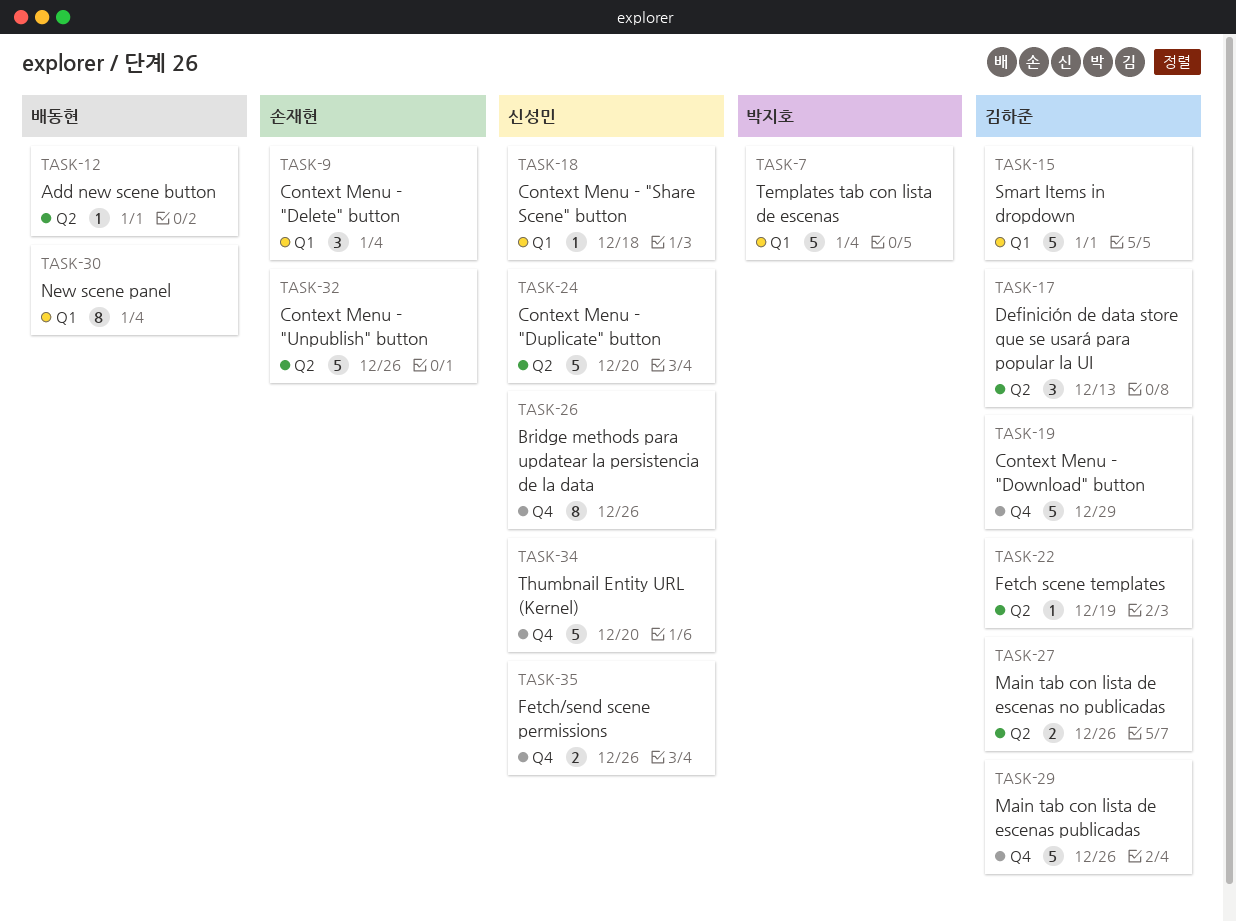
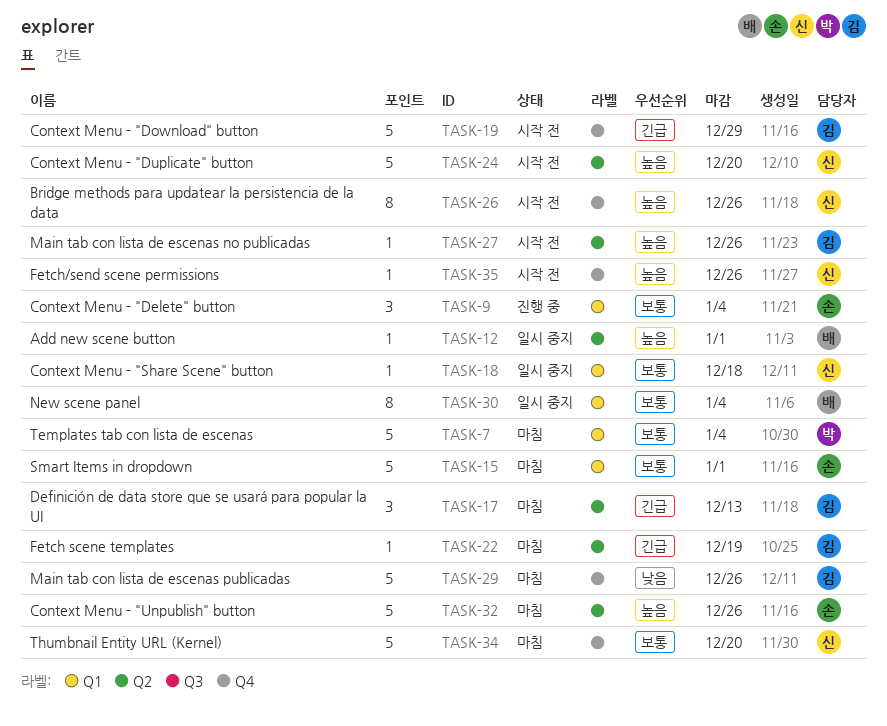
TASK-15, owner: 김하준 -> 손재현
TASK-27, estimate: 2 -> 1
TASK-35, estimate: 2 -> 1

